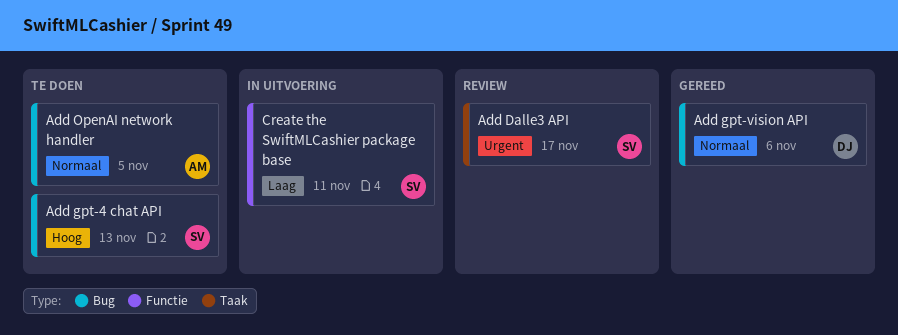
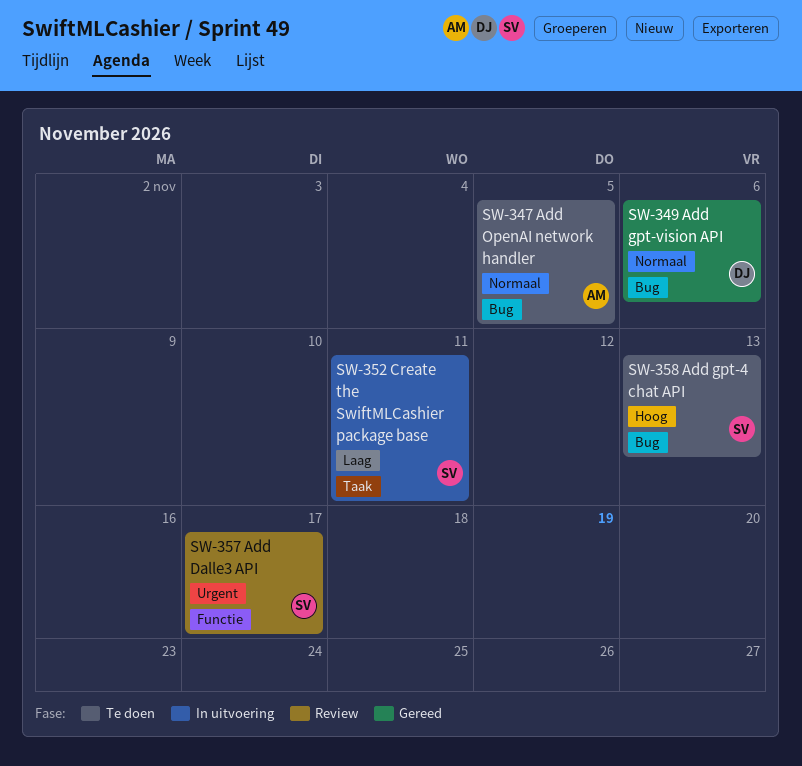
Add Dalle3 API, label: Taak -> Functie
Create the SwiftMLCashier package base, label: Functie -> Taak

